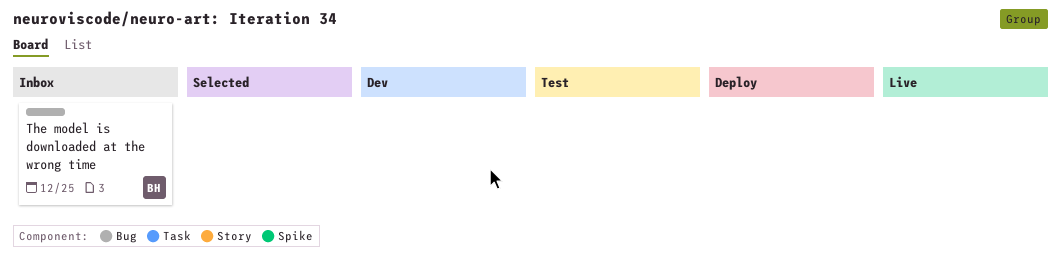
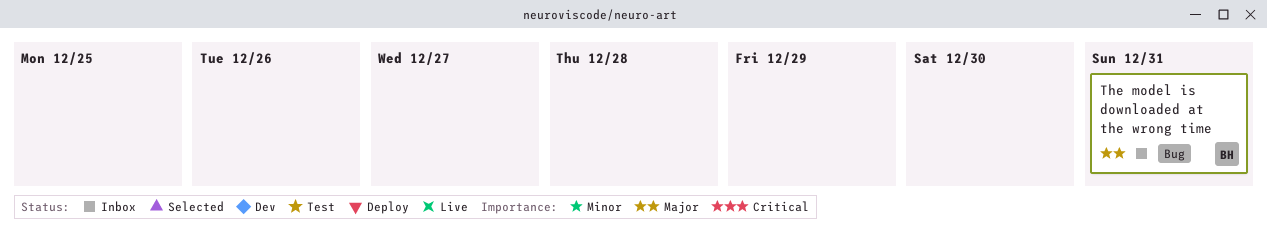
The model is downloaded at the wrong time, due: Dec 25 -> Dec 31

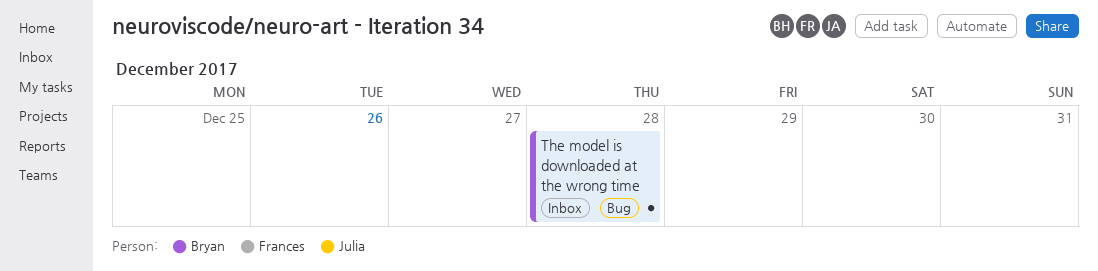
The model is downloaded at the wrong time, due: Dec 31 -> Dec 28

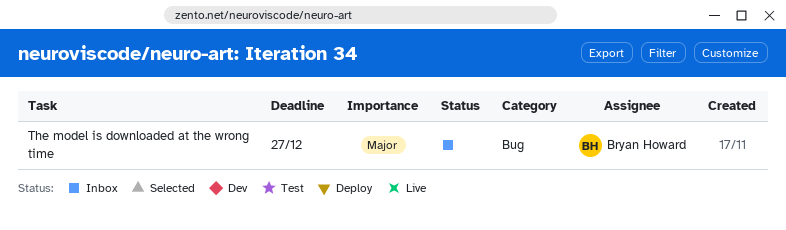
The model is downloaded at the wrong time, due: Dec 28 -> Dec 27

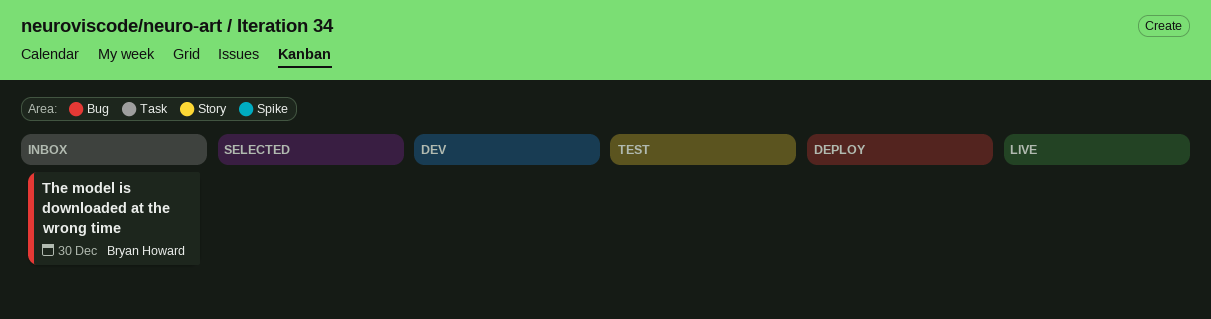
The model is downloaded at the wrong time, due: Dec 27 -> Dec 30

